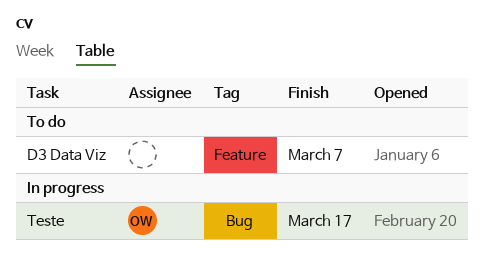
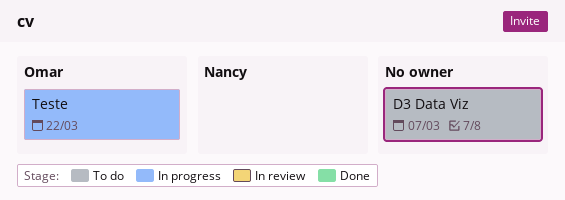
Teste, due: Mar 17 -> Mar 22

